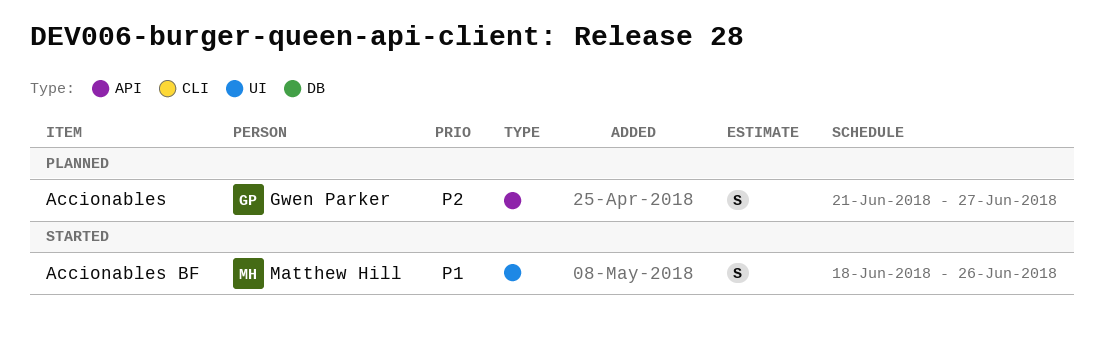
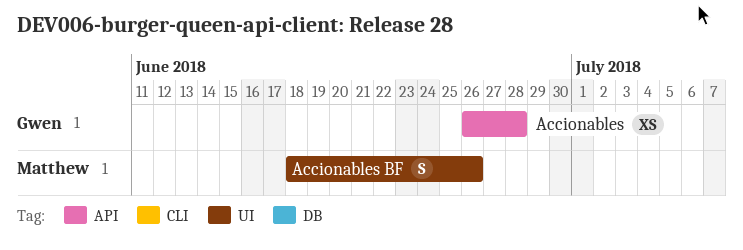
Accionables, estimate: S -> XS
Accionables, start: Jun 21 -> Jun 26
Accionables, due: Jun 27 -> Jun 28

